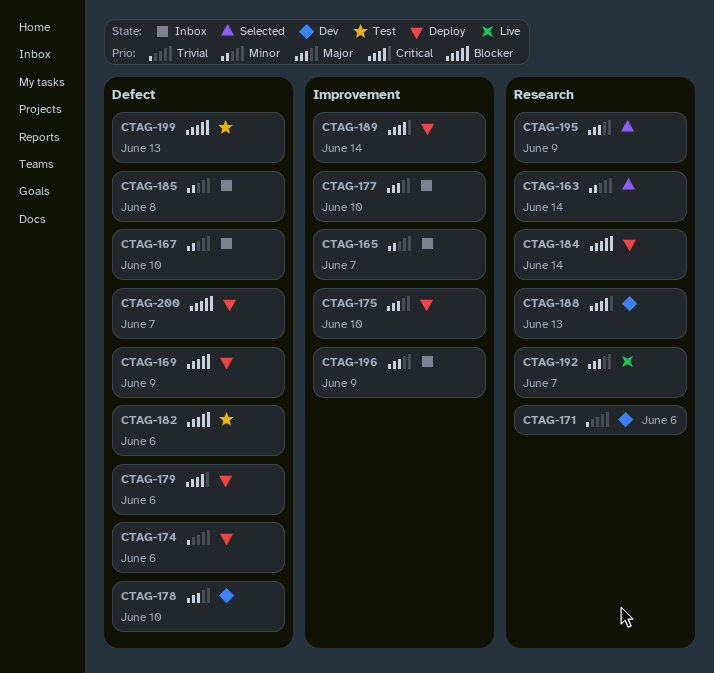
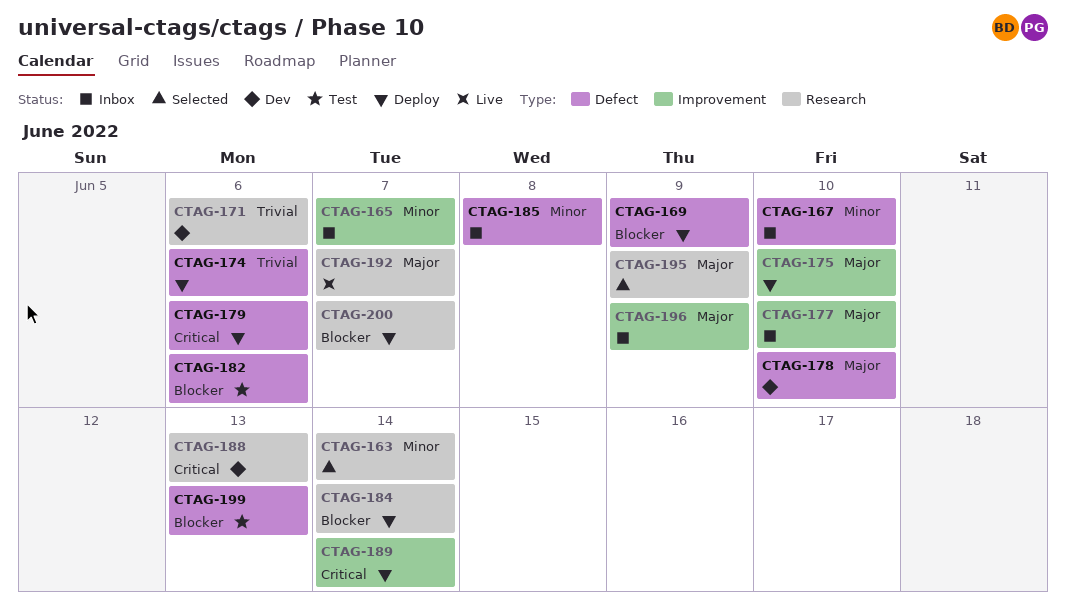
CTAG-200, label: Defect -> Research

